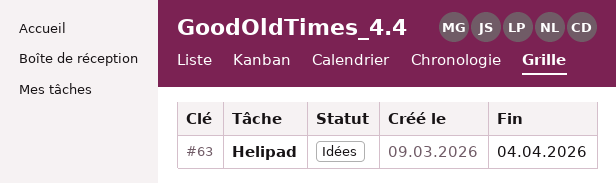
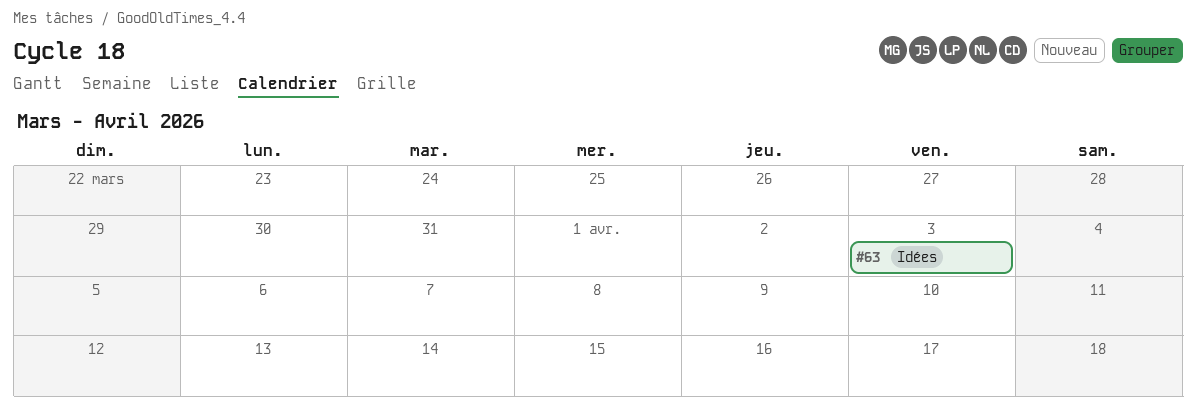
#63, due: Apr 4 -> Apr 3

